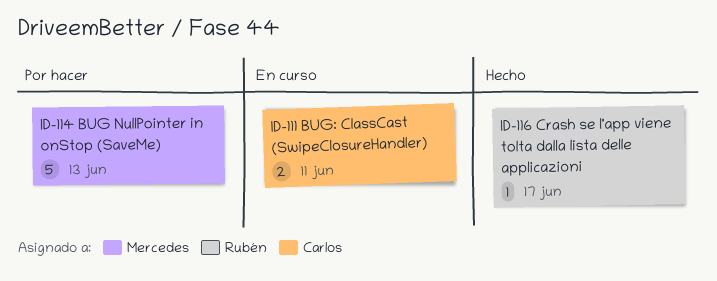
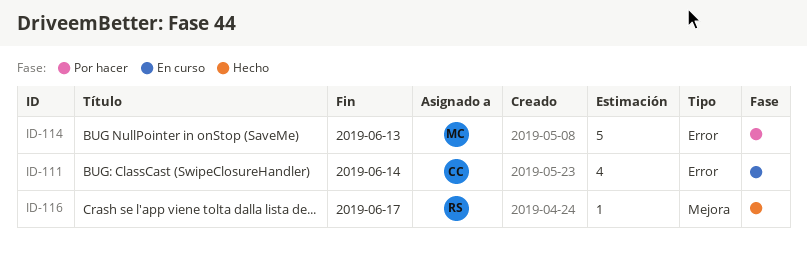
ID-111, estimate: 2 -> 4
ID-111, due: Jun 11 -> Jun 14

